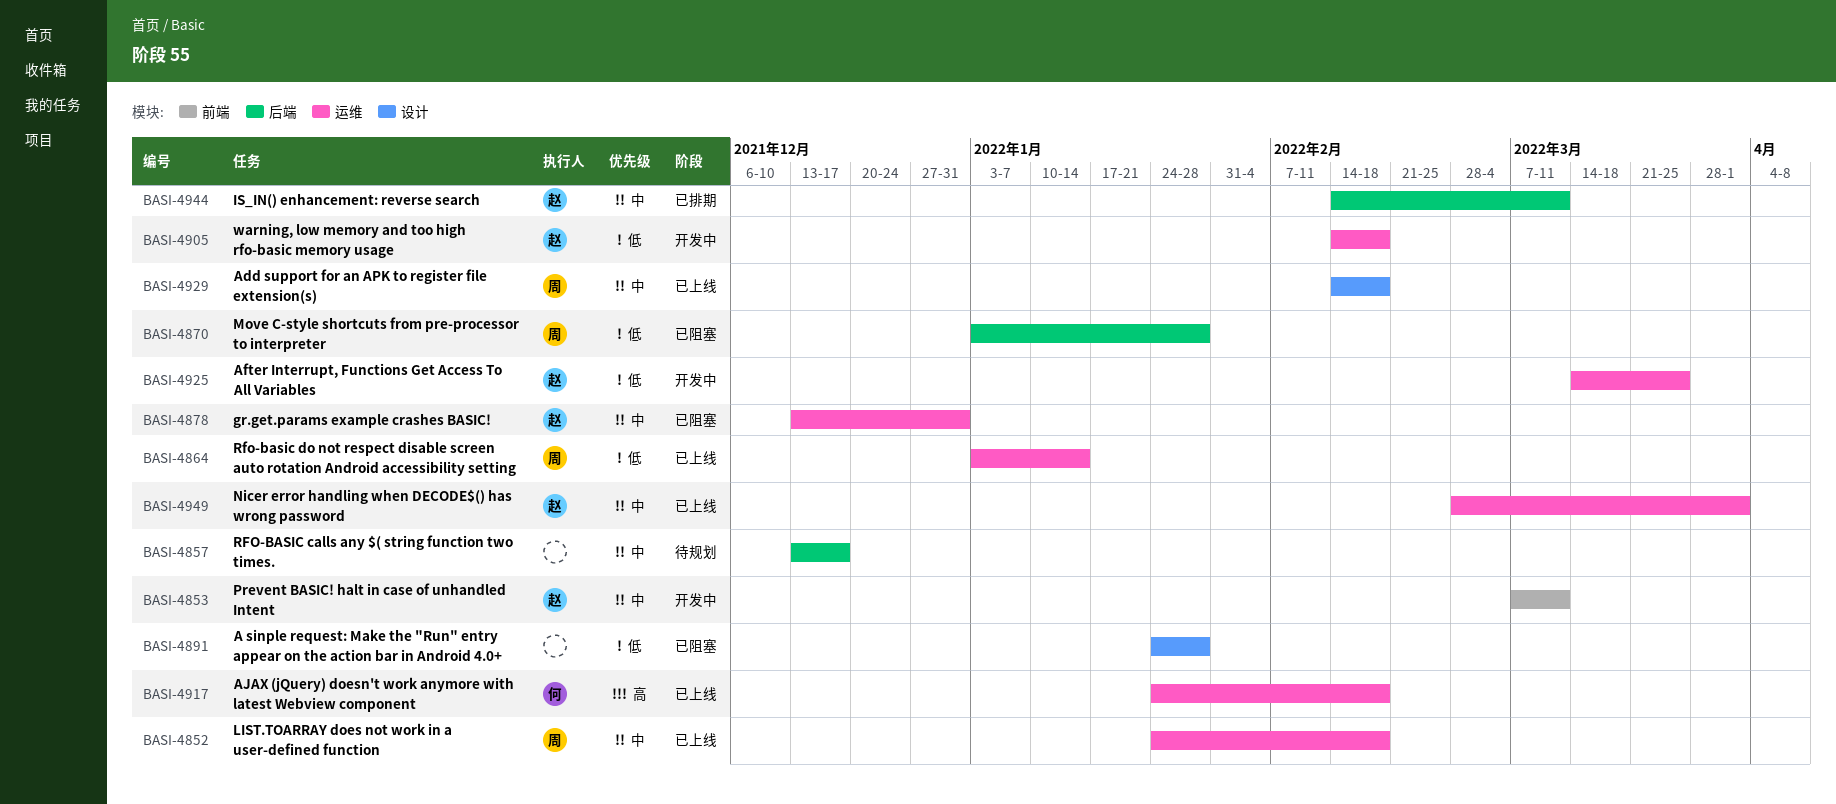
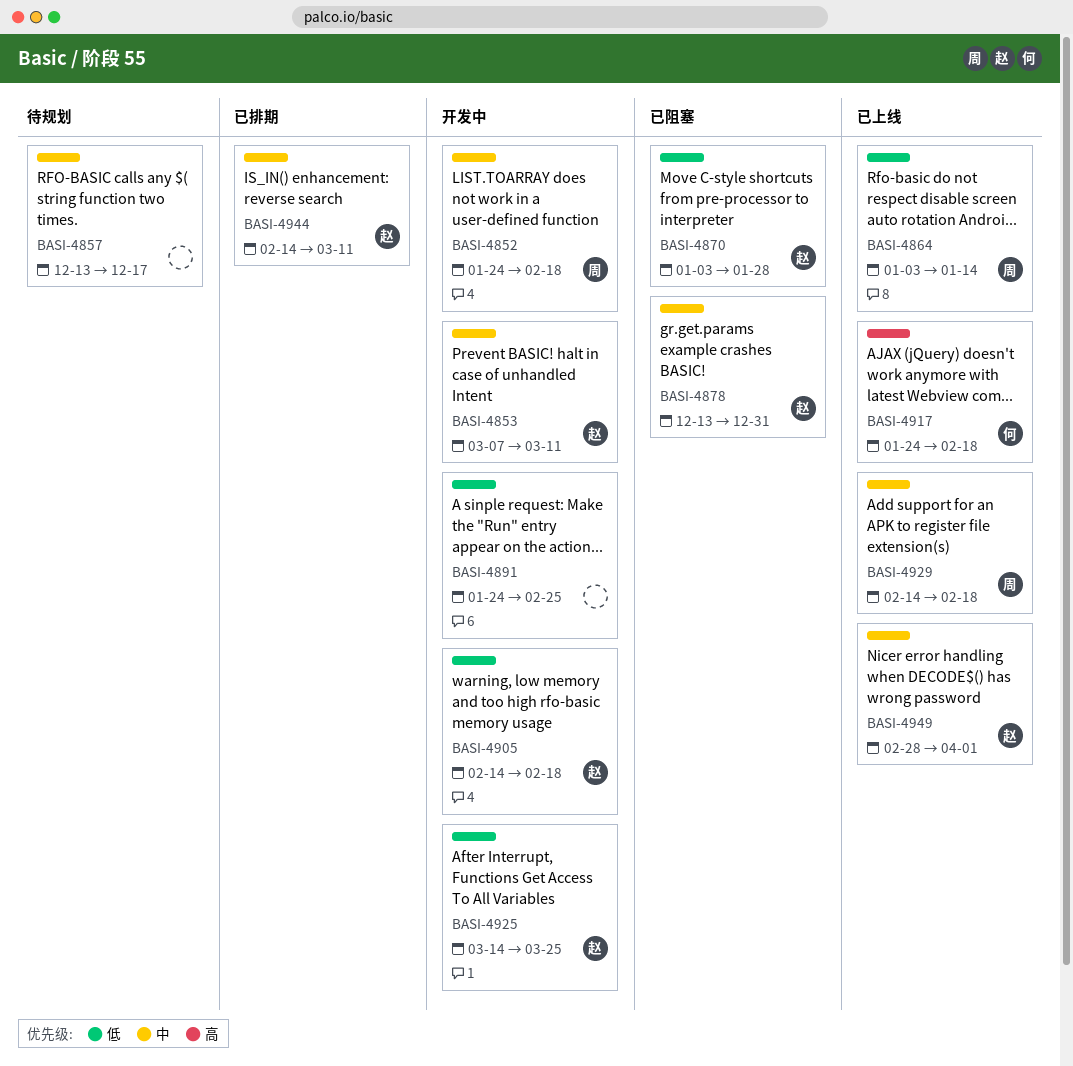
BASI-4852, status: 已上线 -> 开发中
BASI-4870, owner: 周 -> 赵
BASI-4891, status: 已阻塞 -> 开发中
BASI-4891, due: Jan 28 -> Feb 25

